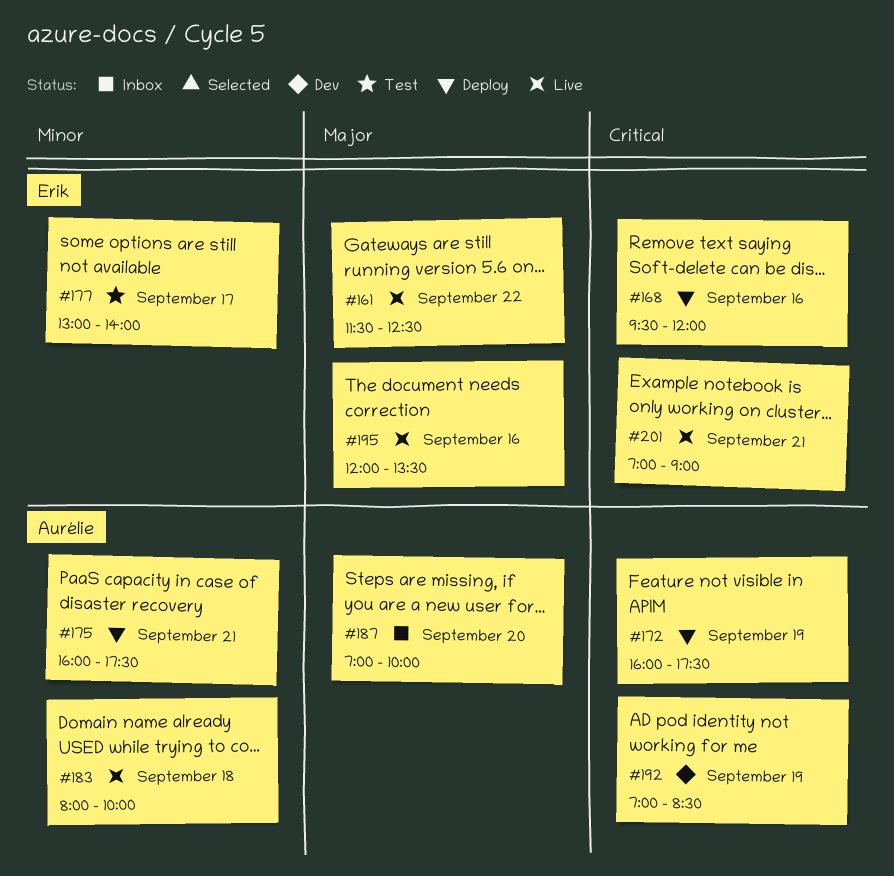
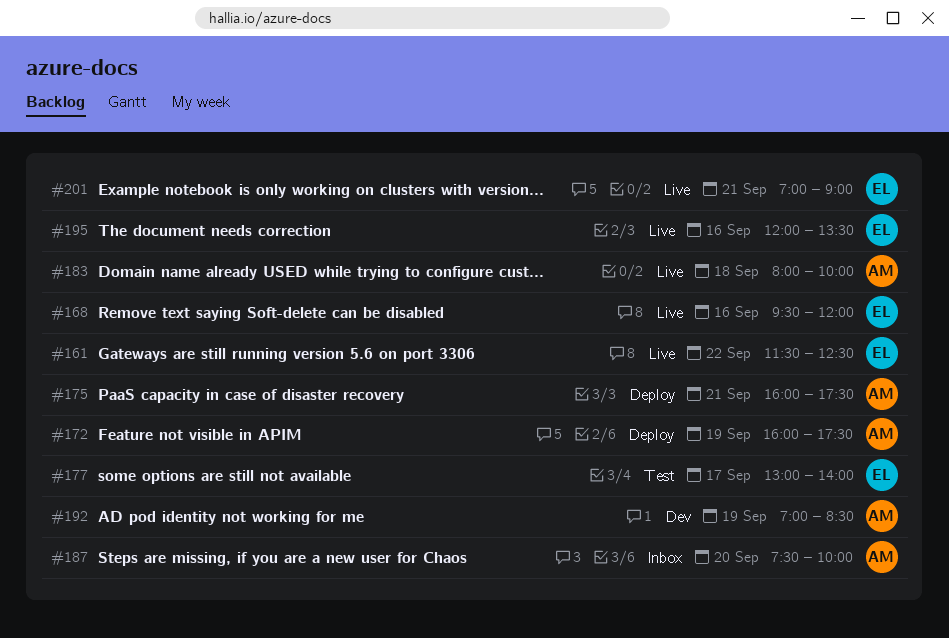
#168, status: Deploy -> Live
#187, begins: 07:00 -> 07:30

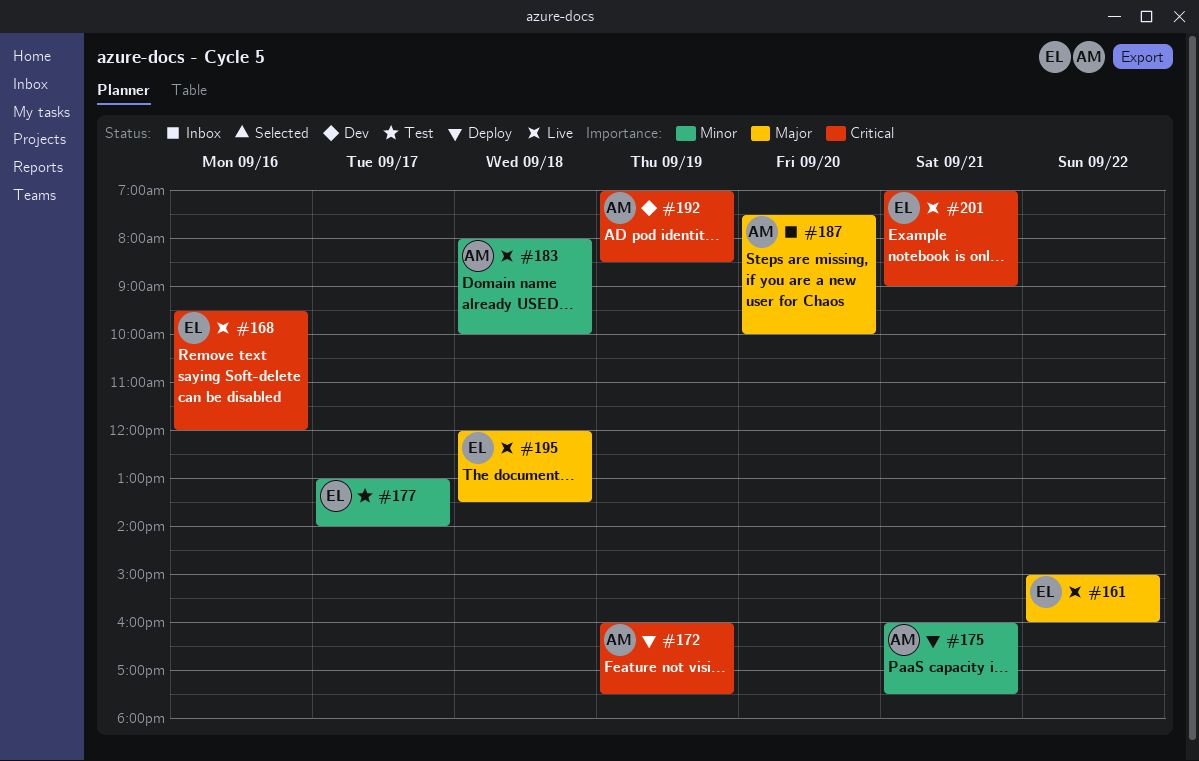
#161, begins: 11:30 -> 15:00
#161, ends: 12:30 -> 16:00
#195, day: Sep 16 -> Sep 18

